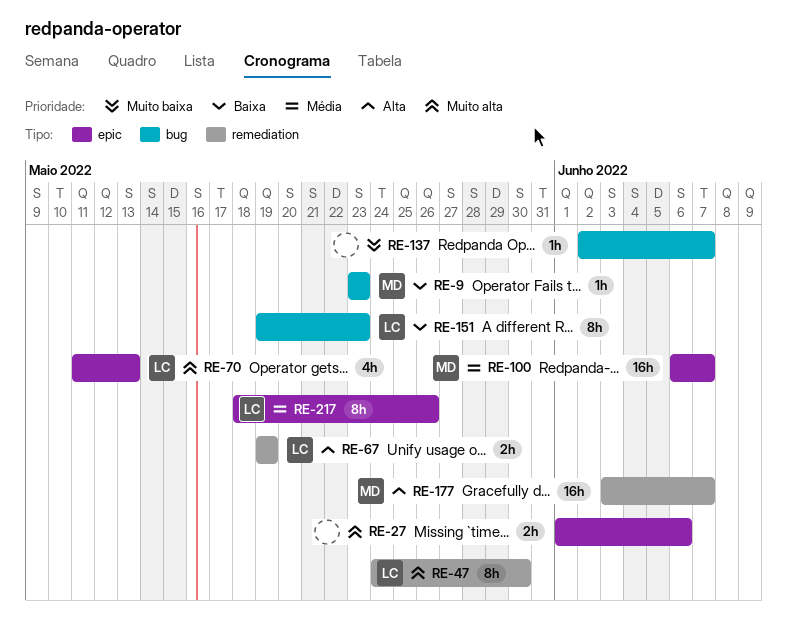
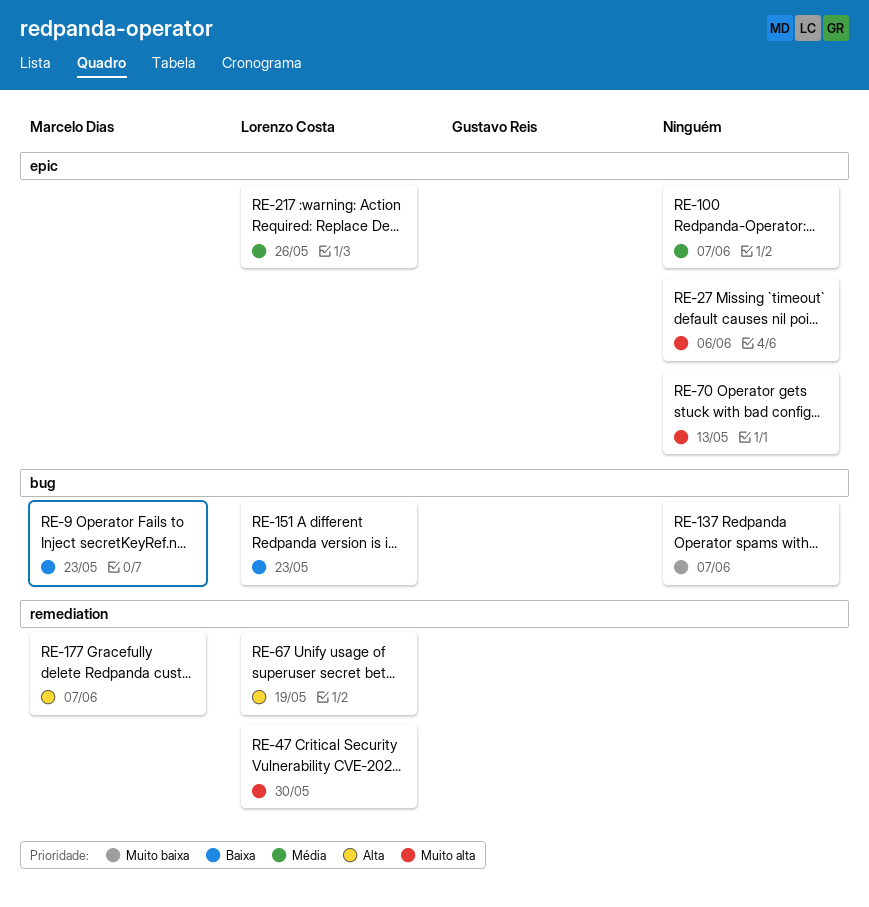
RE-70, owner: Lorenzo Costa -> none
RE-100, owner: Marcelo Dias -> none

